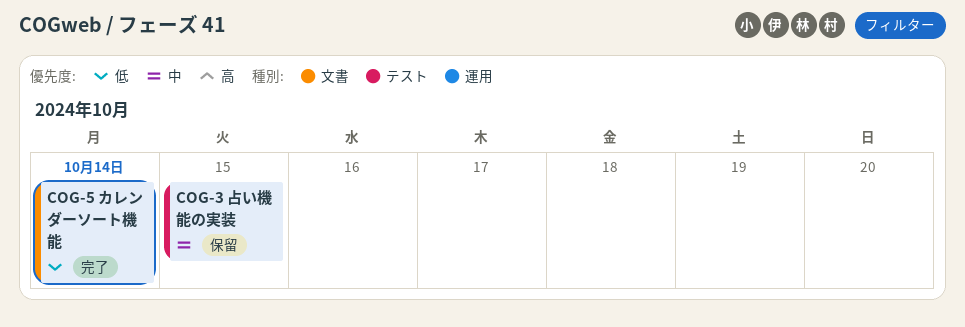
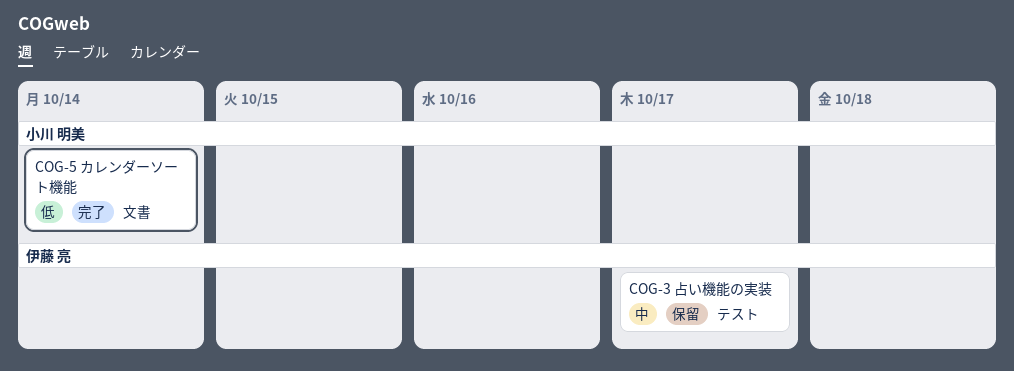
COG-3, due: Oct 15 -> Oct 17

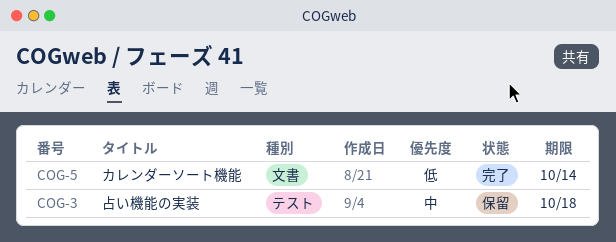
COG-3, due: Oct 17 -> Oct 18

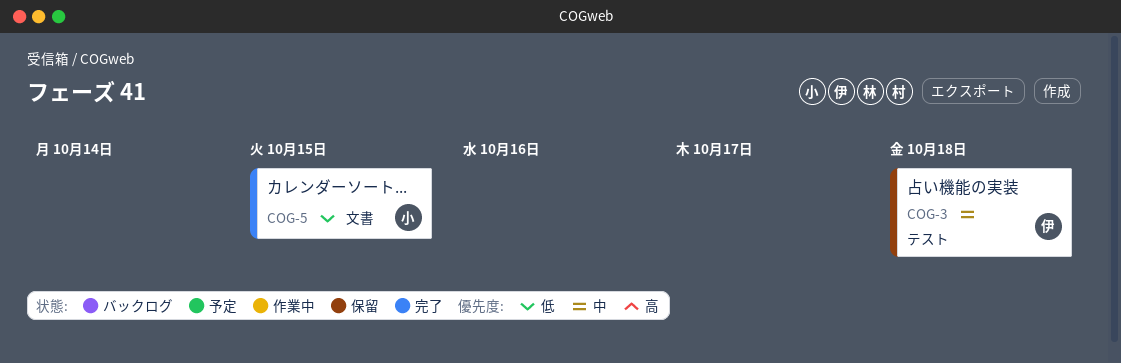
COG-5, due: Oct 14 -> Oct 15

